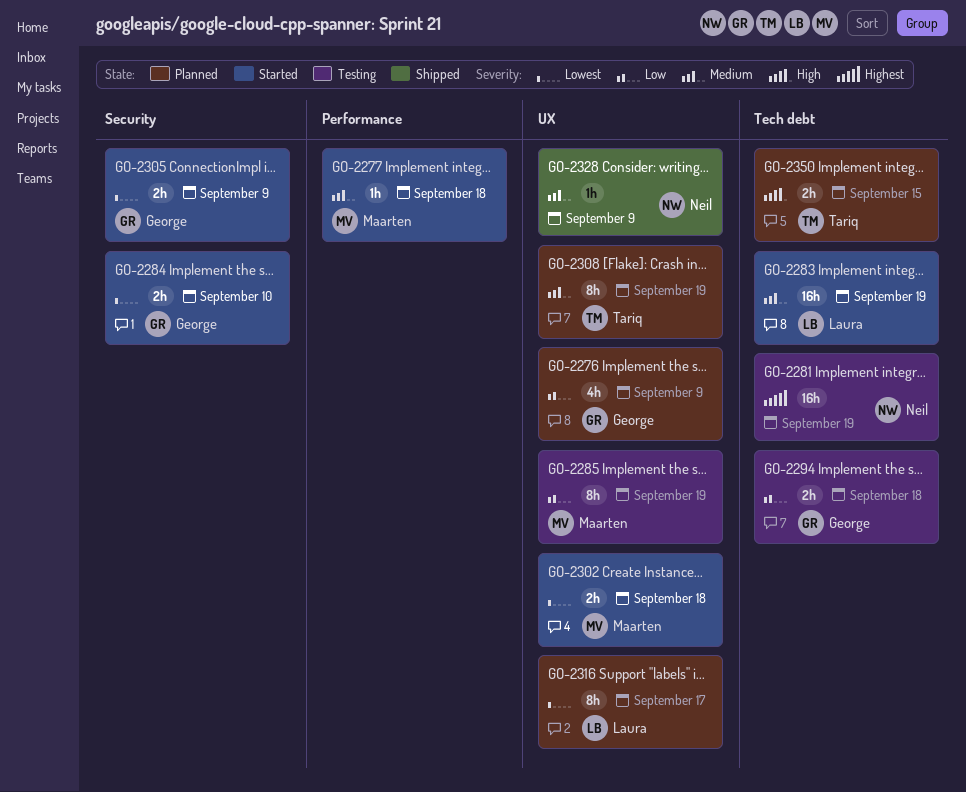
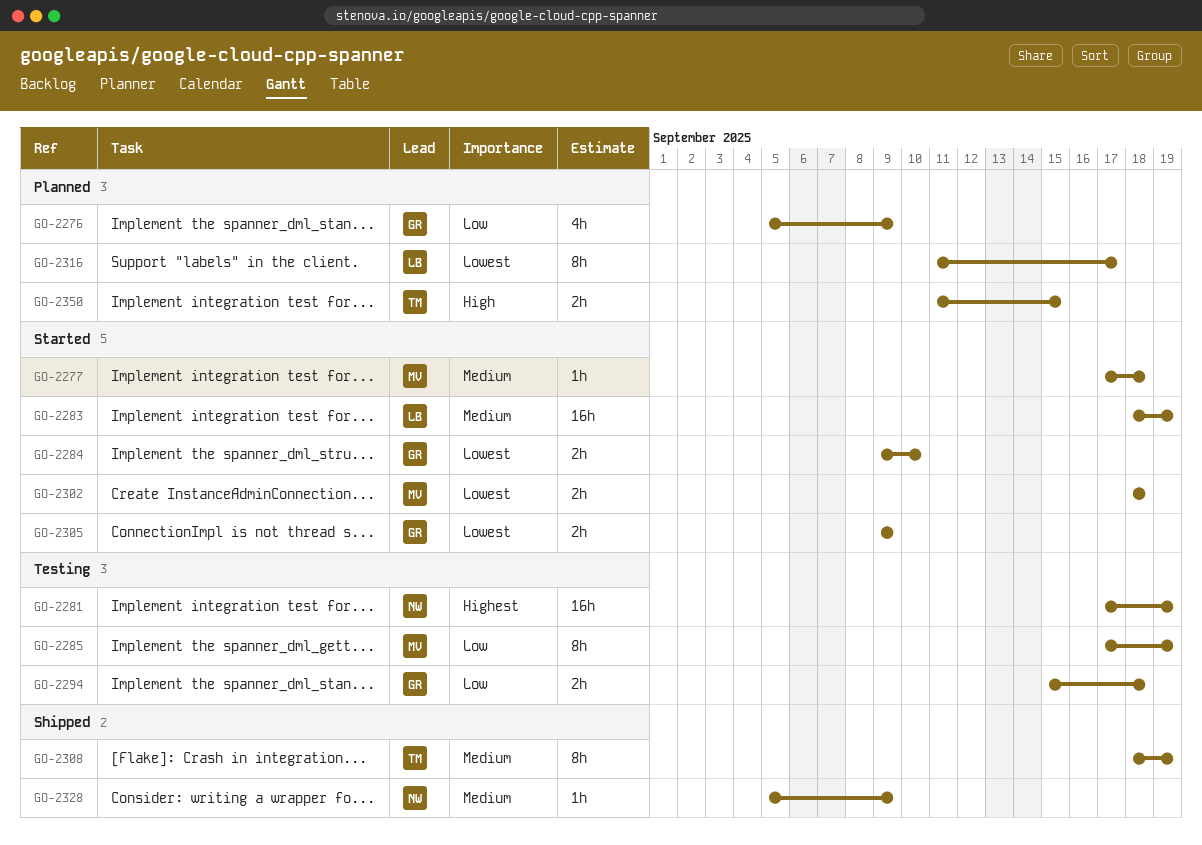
GO-2308, status: Planned -> Shipped

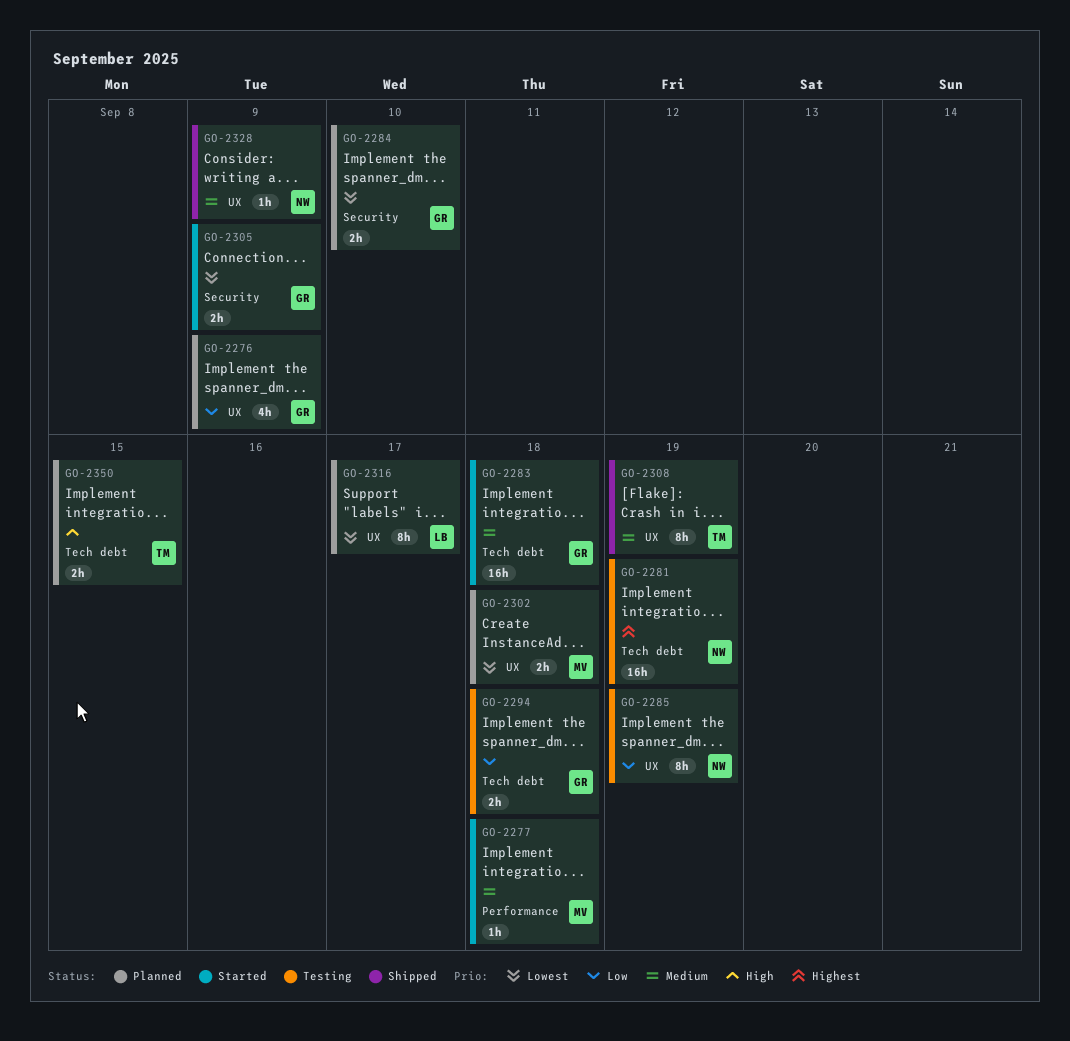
GO-2283, owner: LB -> GR
GO-2283, due: Sep 19 -> Sep 18
GO-2284, status: Started -> Planned
GO-2285, owner: MV -> NW
GO-2302, status: Started -> Planned

